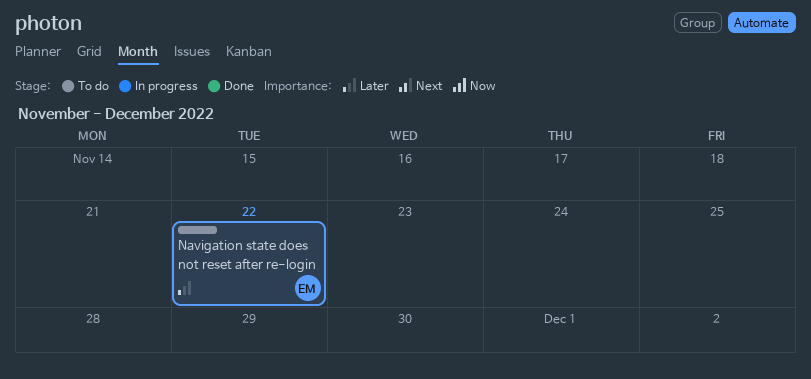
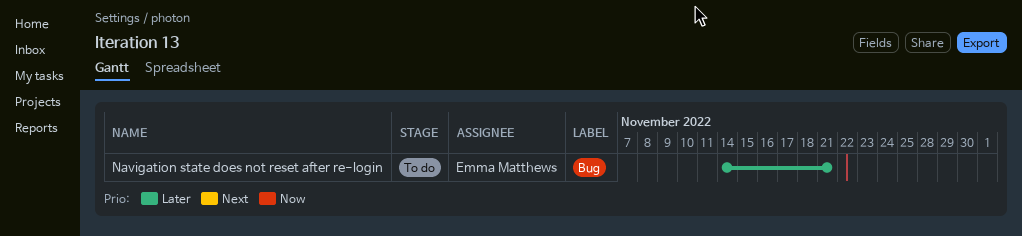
Navigation state does not reset after re-login, due: Nov 22 -> Nov 21

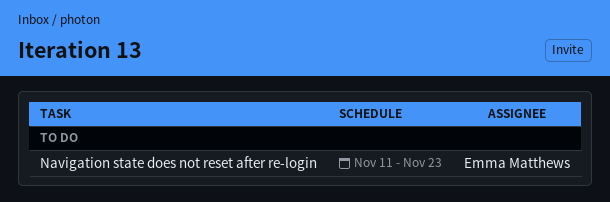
Navigation state does not reset after re-login, start: Nov 14 -> Nov 11
Navigation state does not reset after re-login, due: Nov 21 -> Nov 23

